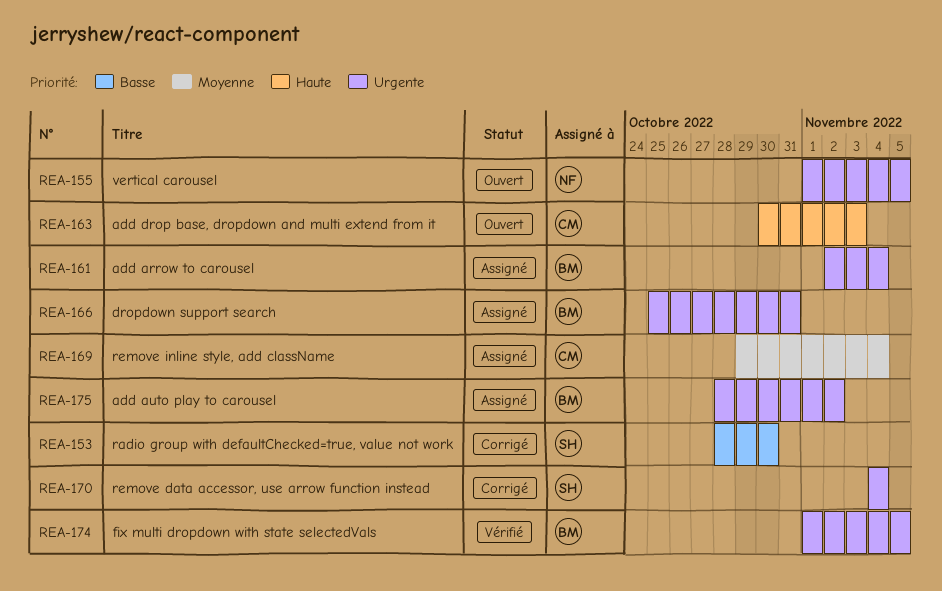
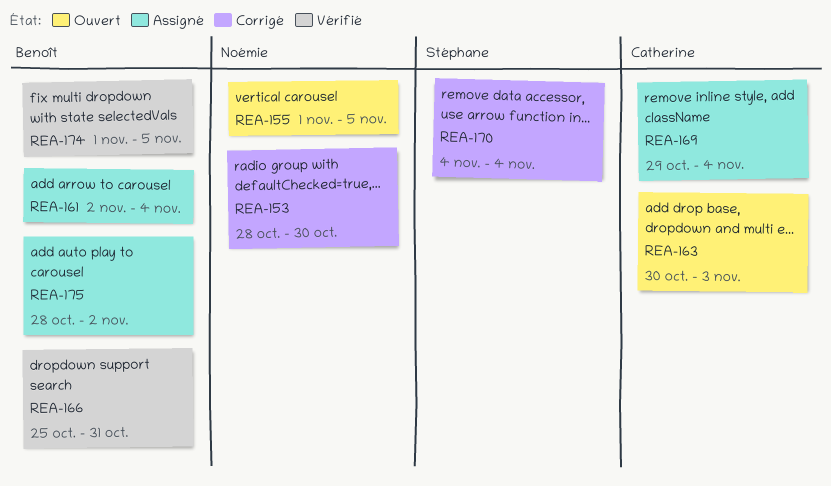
REA-153, owner: Stéphane -> Noémie
REA-166, status: Assigné -> Vérifié

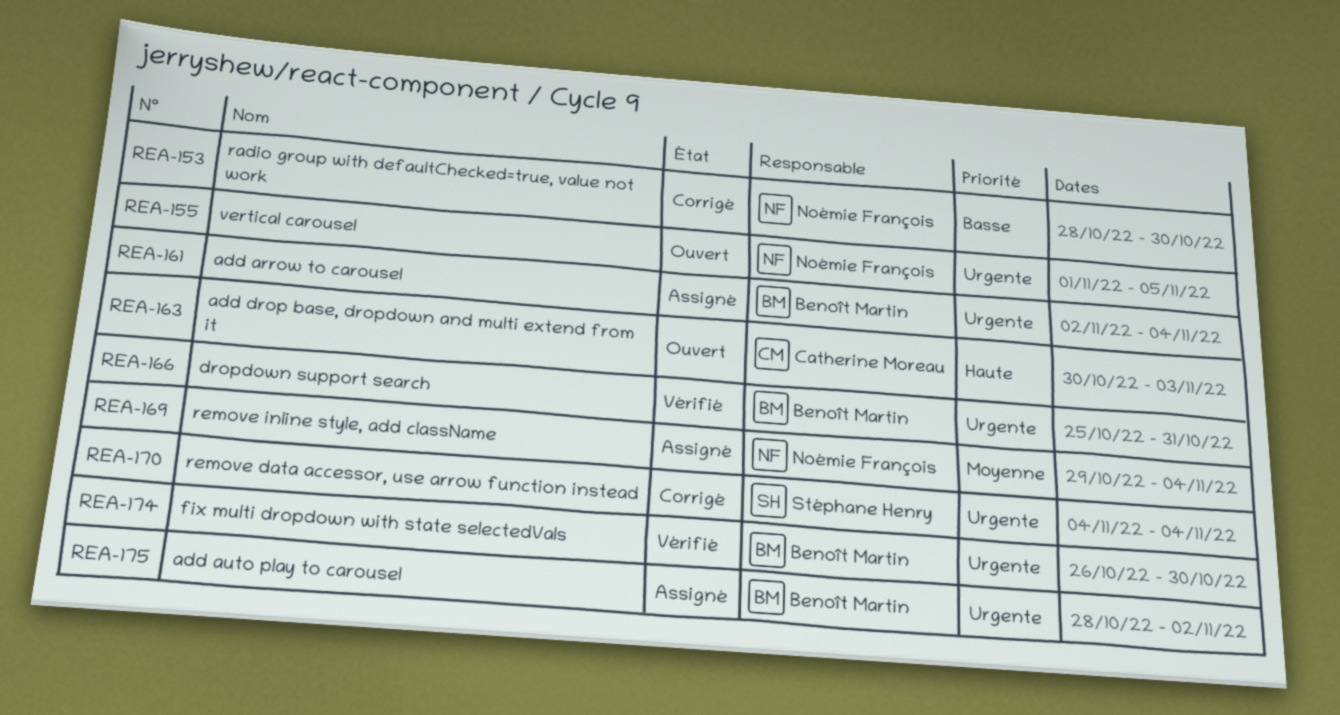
REA-169, owner: Catherine Moreau -> Noémie François
REA-174, start: Nov 1 -> Oct 26
REA-174, due: Nov 5 -> Oct 30

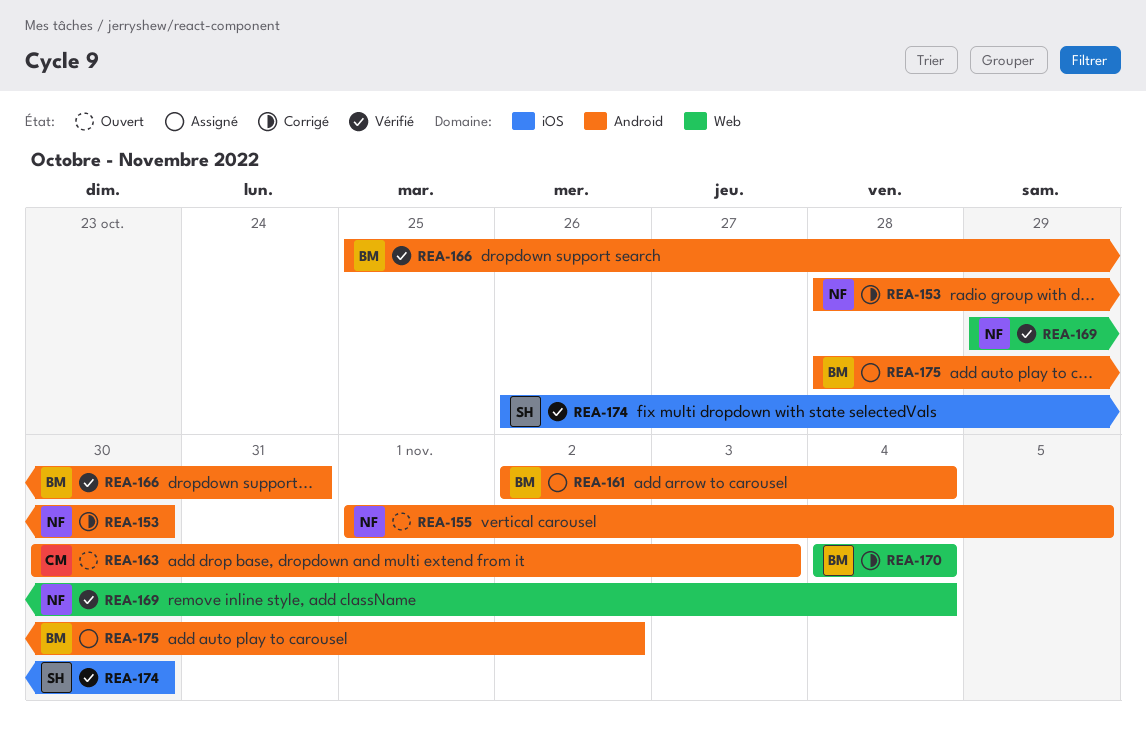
REA-169, status: Assigné -> Vérifié
REA-170, owner: Stéphane Henry -> Benoît Martin
REA-174, owner: Benoît Martin -> Stéphane Henry

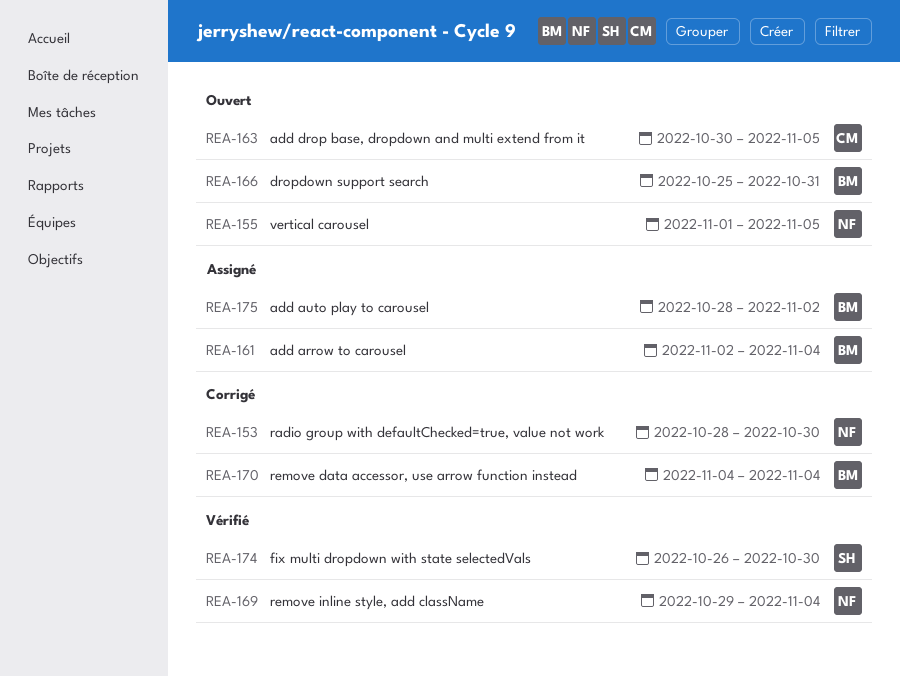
REA-163, due: Nov 3 -> Nov 5
REA-166, status: Vérifié -> Ouvert

